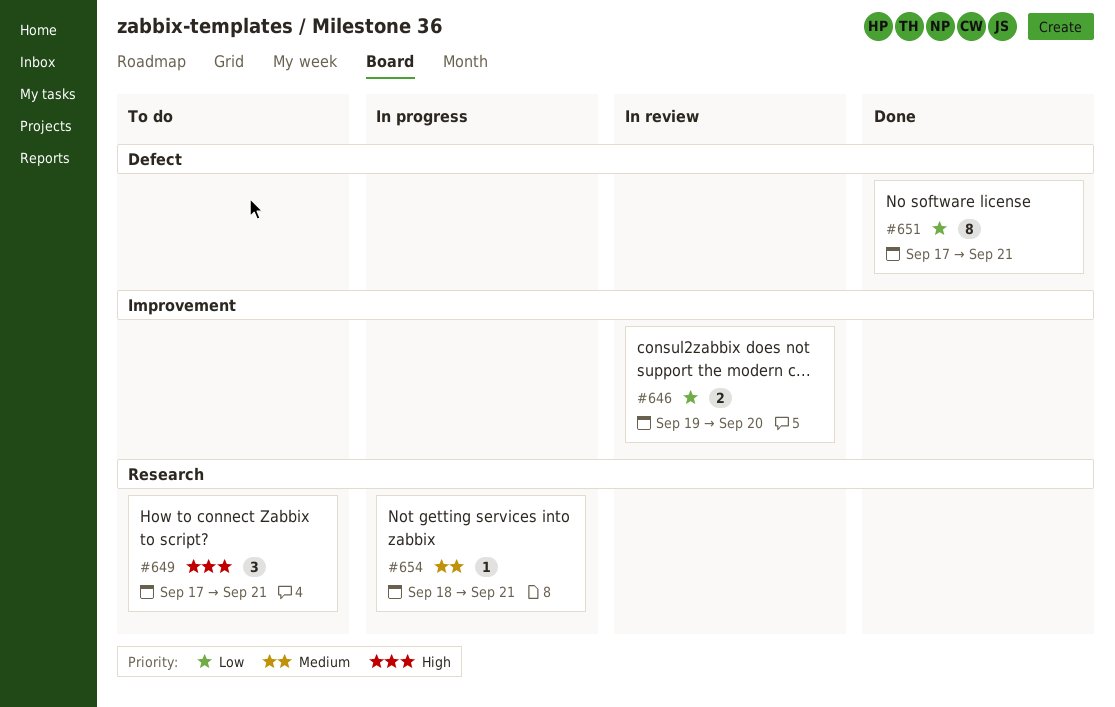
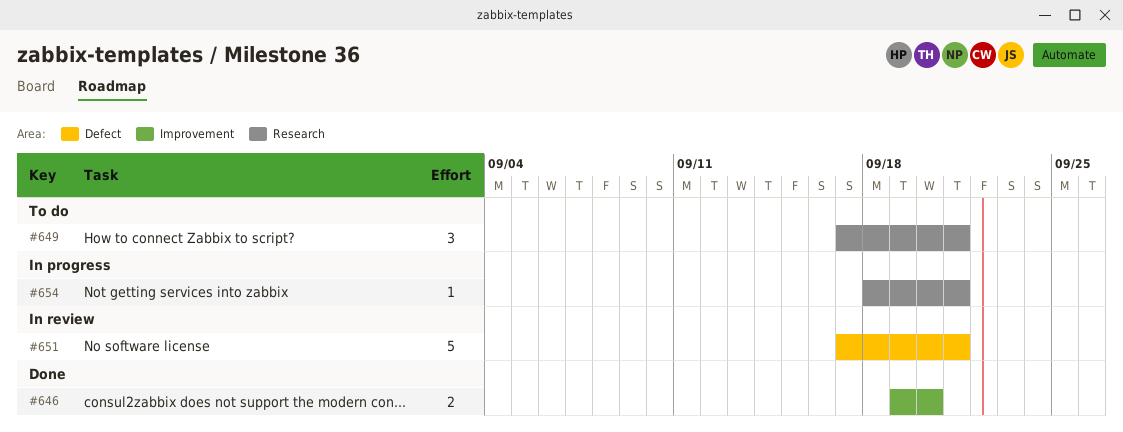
#646, status: In review -> Done
#651, status: Done -> In review
#651, estimate: 8 -> 5

